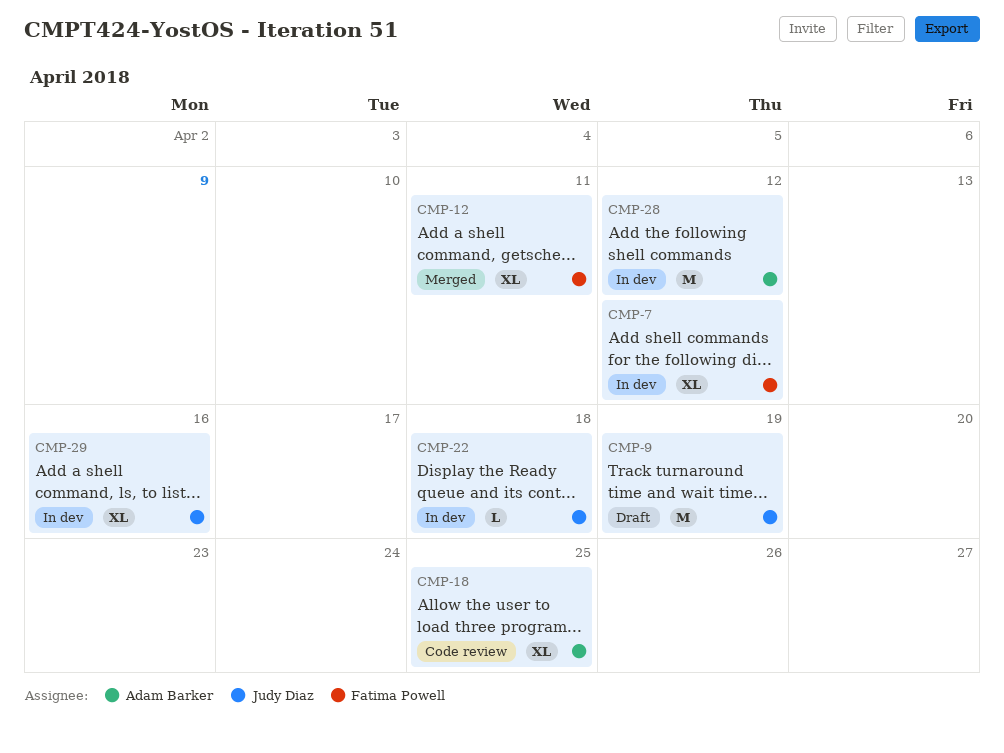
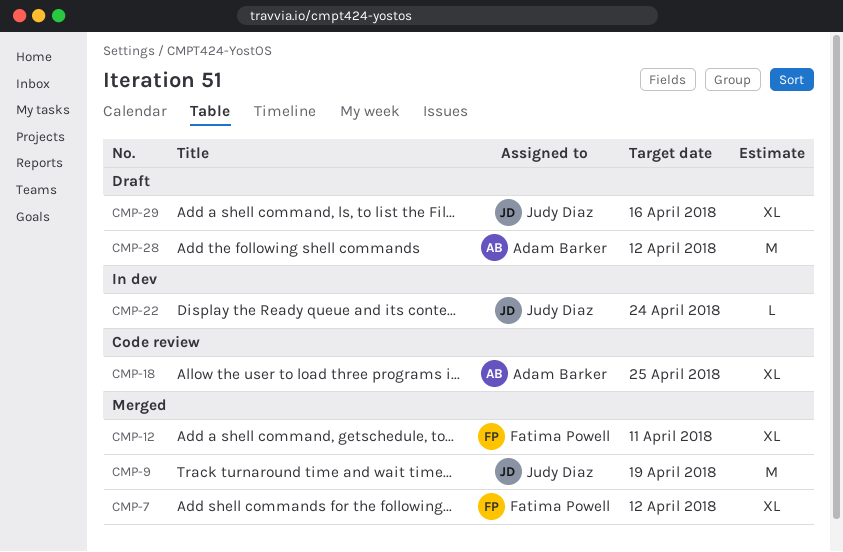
CMP-7, status: In dev -> Merged
CMP-9, status: Draft -> Merged
CMP-22, due: Apr 18 -> Apr 24
CMP-28, status: In dev -> Draft
CMP-29, status: In dev -> Draft

